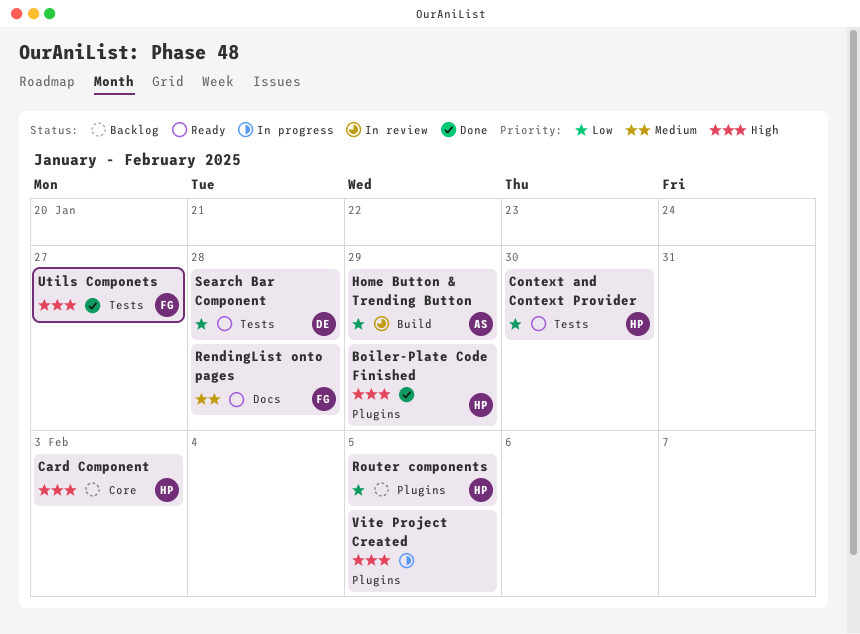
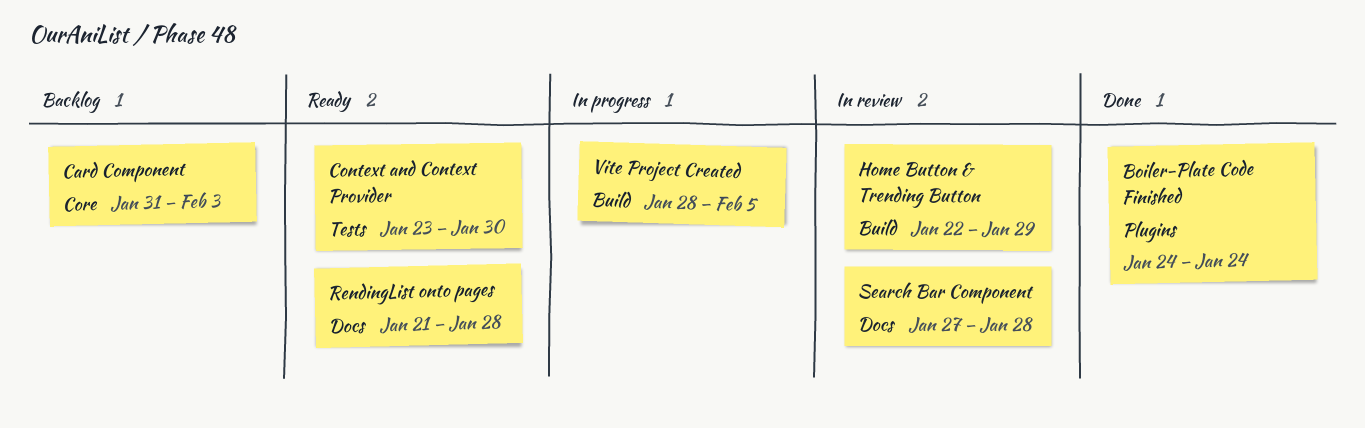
Boiler-Plate Code Finished, due: Jan 29 -> Jan 24
Router components: present -> none
Search Bar Component, status: Ready -> In review
Search Bar Component, label: Tests -> Docs
Utils Componets: present -> none
Vite Project Created, label: Plugins -> Build

